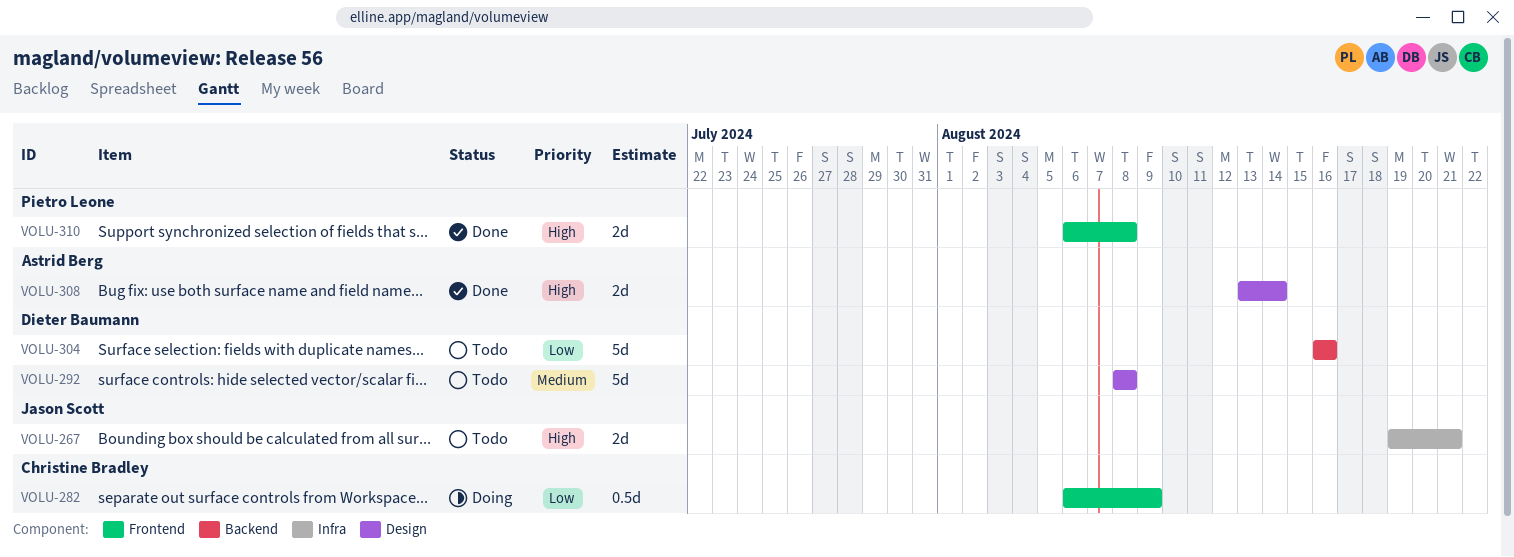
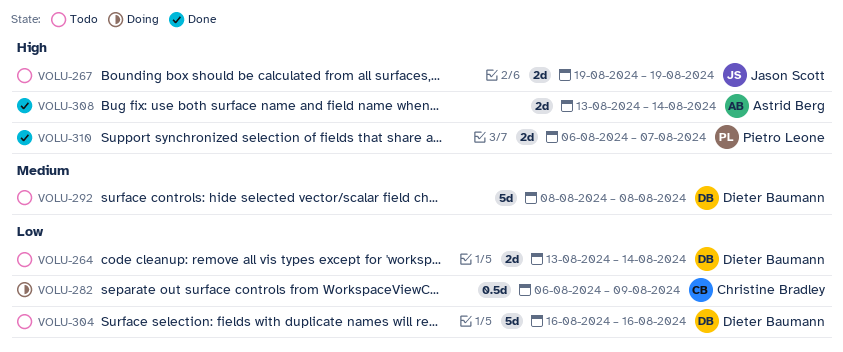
VOLU-264: none -> present
VOLU-267, due: Aug 21 -> Aug 19
VOLU-310, due: Aug 8 -> Aug 7

